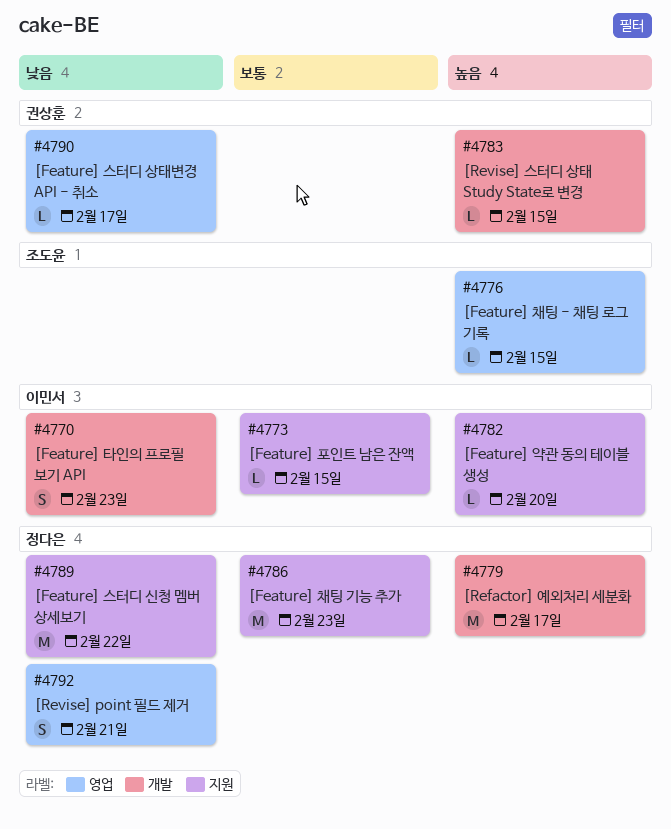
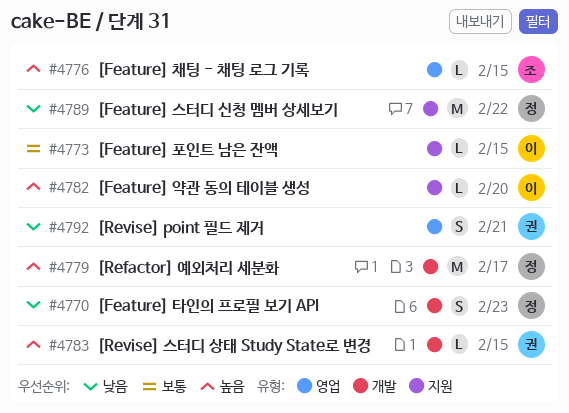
#4770, owner: 이민서 -> 정다은
#4786: present -> none
#4790: present -> none
#4792, owner: 정다은 -> 권상훈

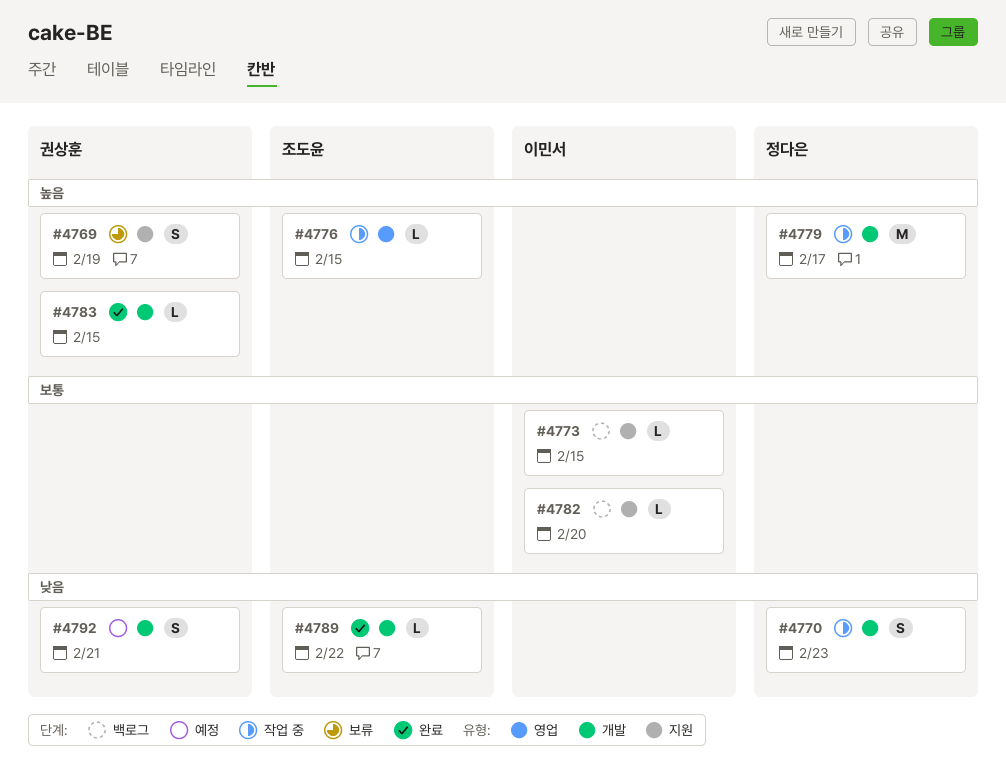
#4769: none -> present
#4782, priority: 높음 -> 보통
#4789, owner: 정다은 -> 조도윤
#4789, label: 지원 -> 개발
#4789, estimate: M -> L
#4792, label: 영업 -> 개발

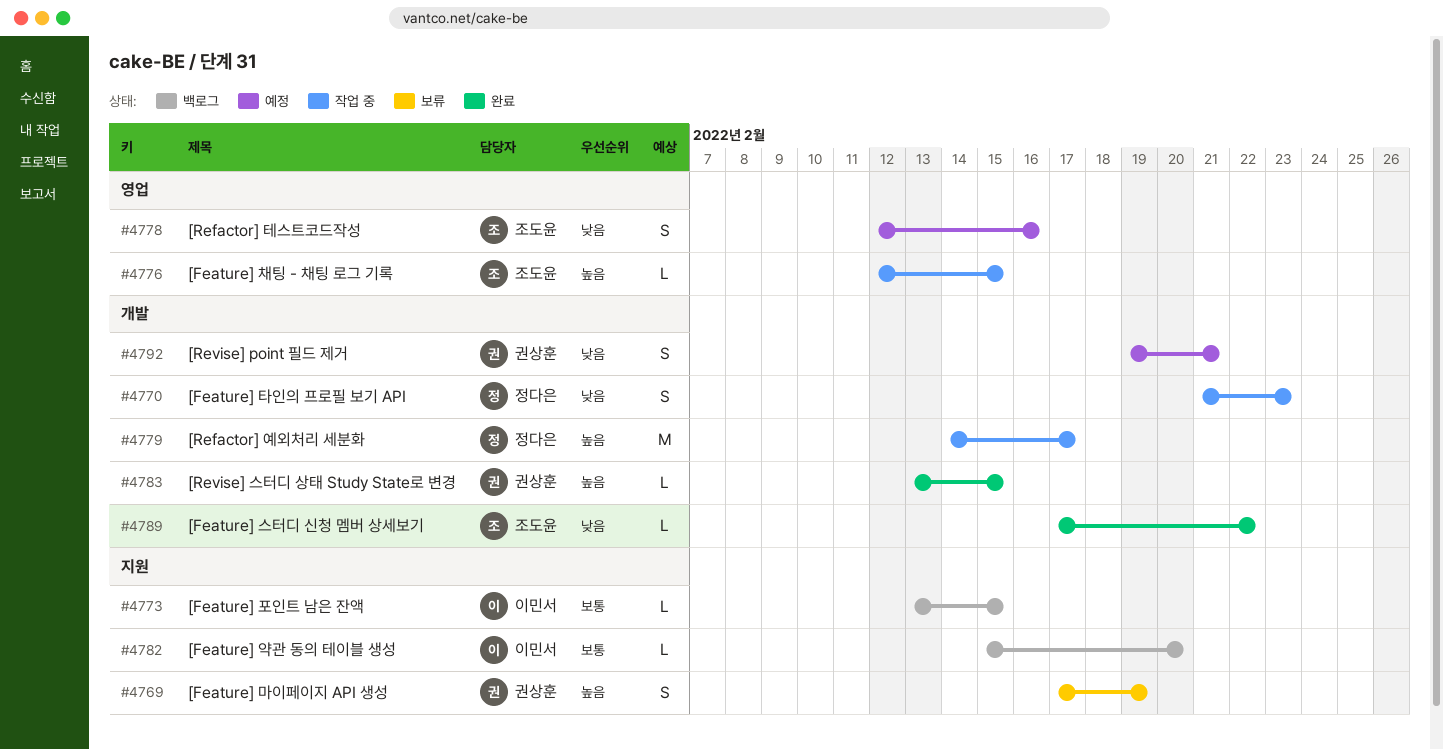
#4778: none -> present

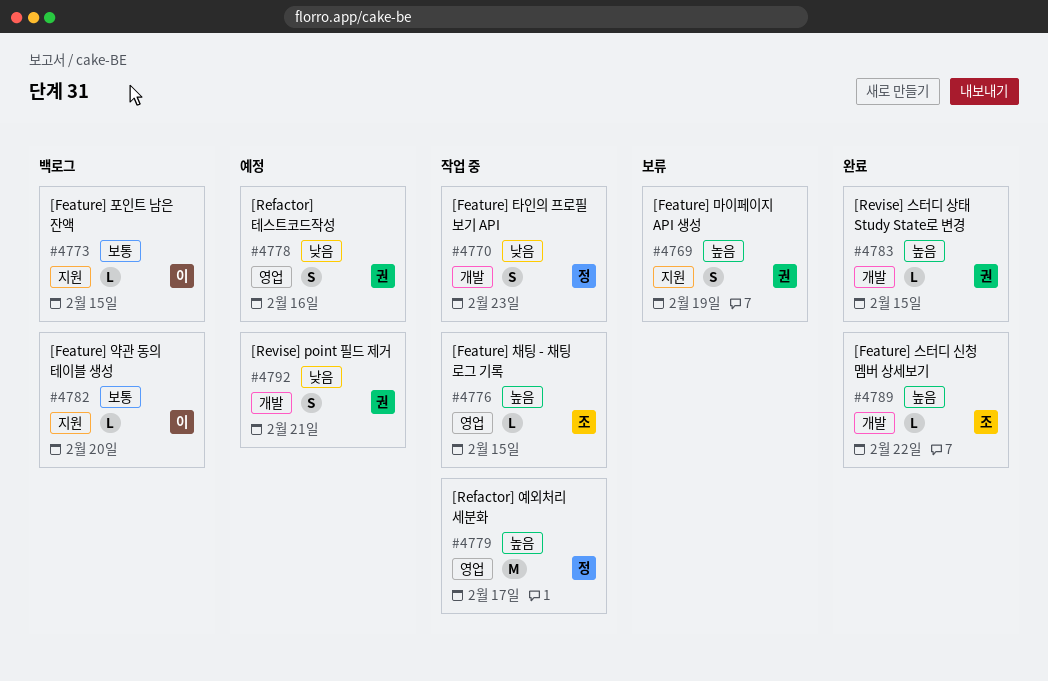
#4778, owner: 조도윤 -> 권상훈
#4779, label: 개발 -> 영업
#4789, priority: 낮음 -> 높음

